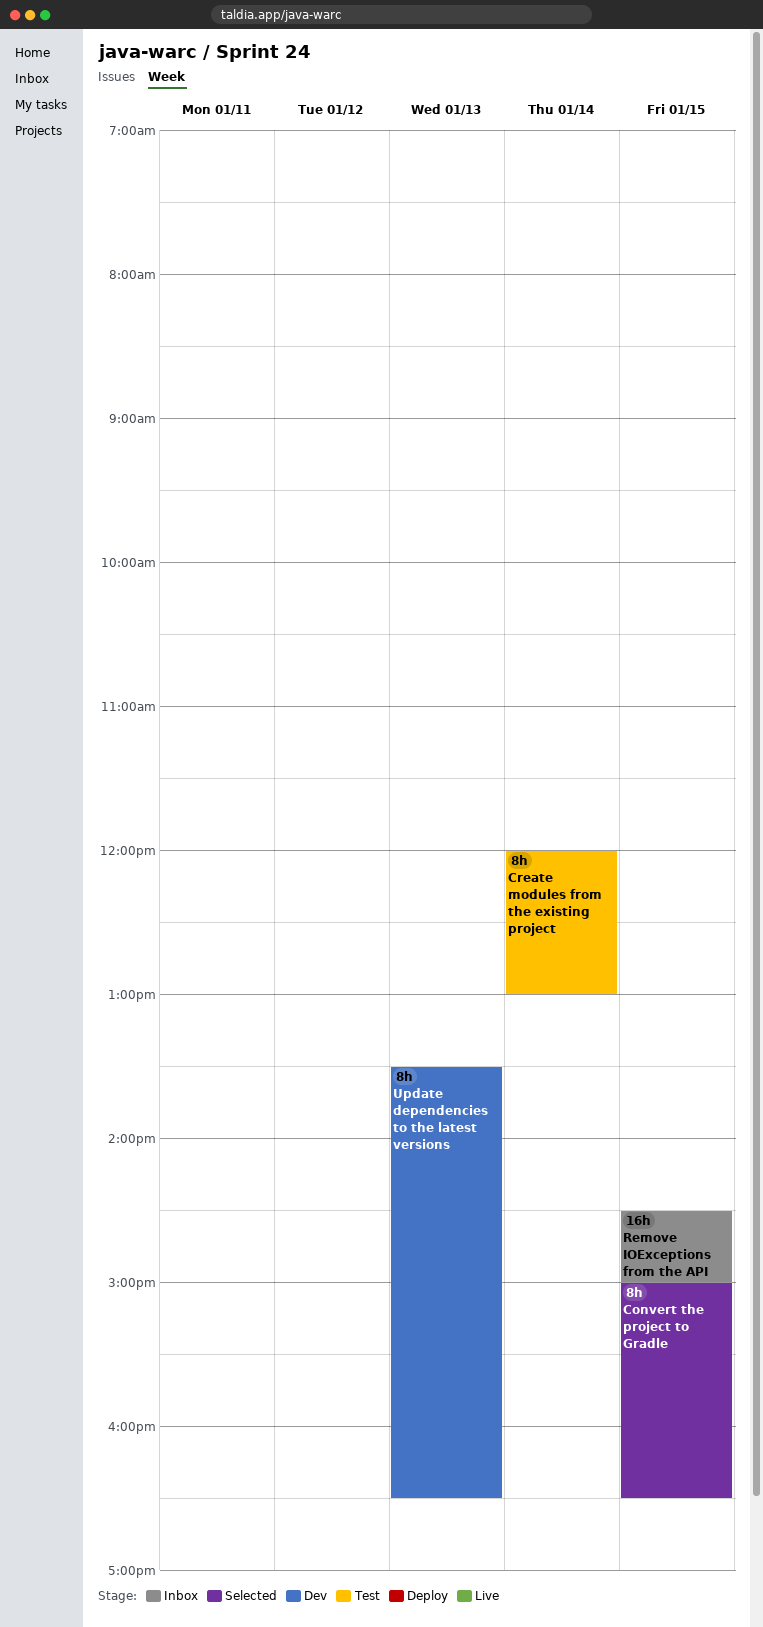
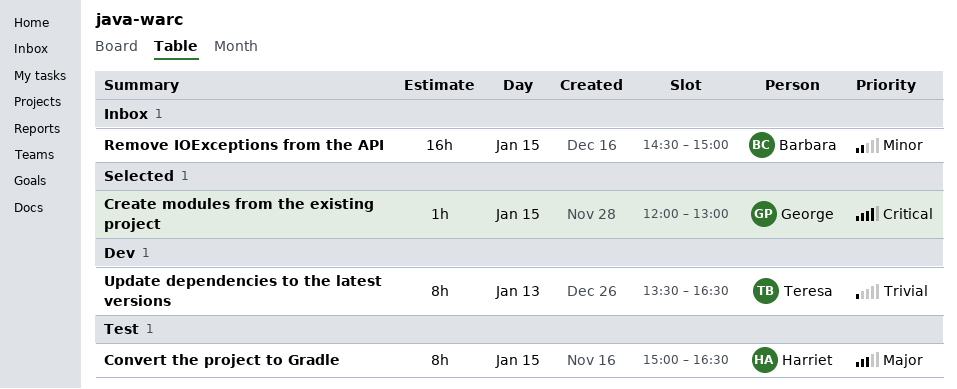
Convert the project to Gradle, status: Selected -> Test
Create modules from the existing project, status: Test -> Selected
Create modules from the existing project, estimate: 8h -> 1h
Create modules from the existing project, day: Jan 14 -> Jan 15

